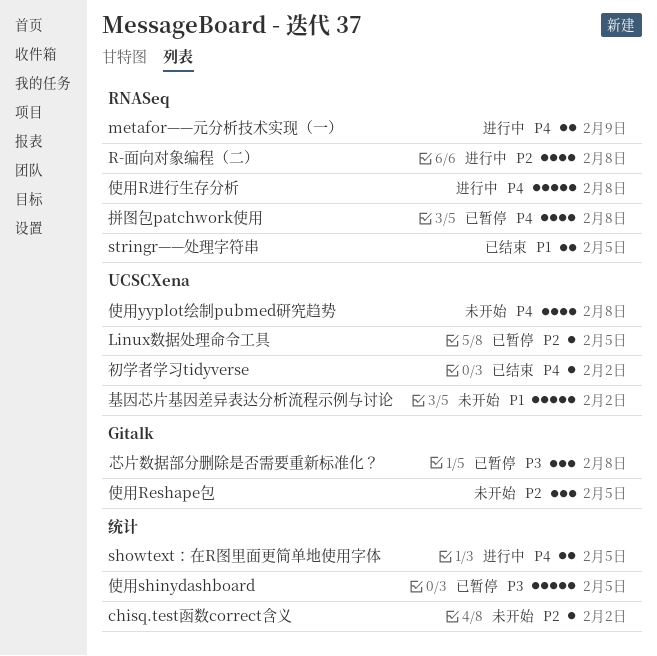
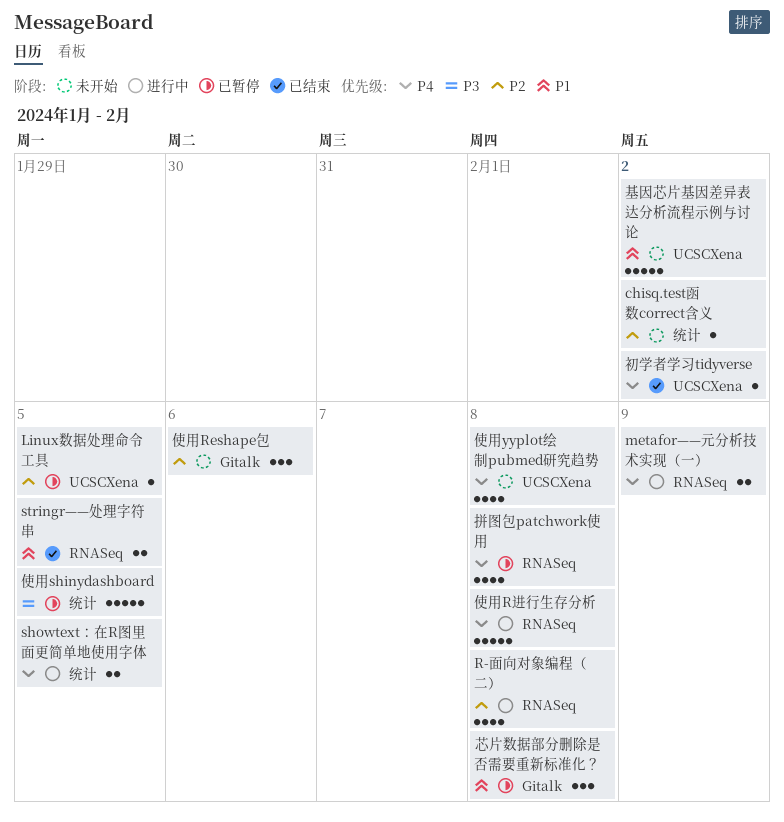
使用Reshape包, due: Feb 5 -> Feb 6
芯片数据部分删除是否需要重新标准化？, priority: P3 -> P1

